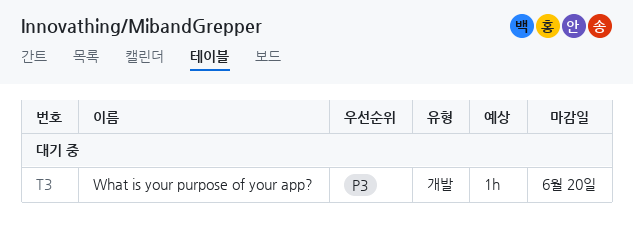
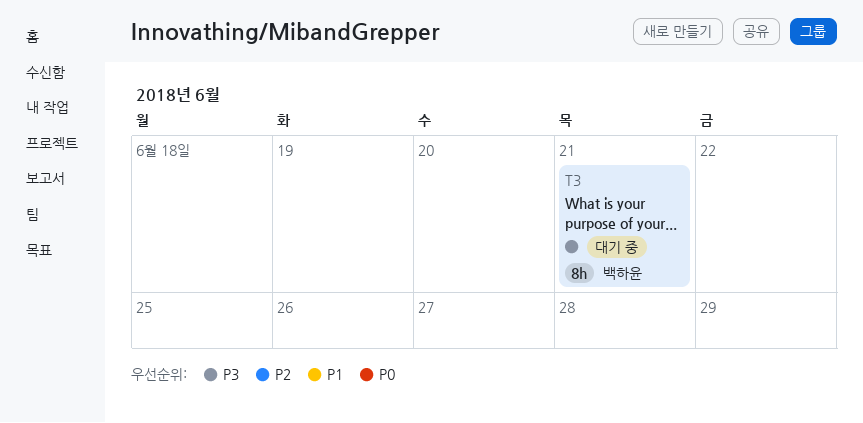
T3, estimate: 1h -> 8h
T3, due: Jun 20 -> Jun 21

